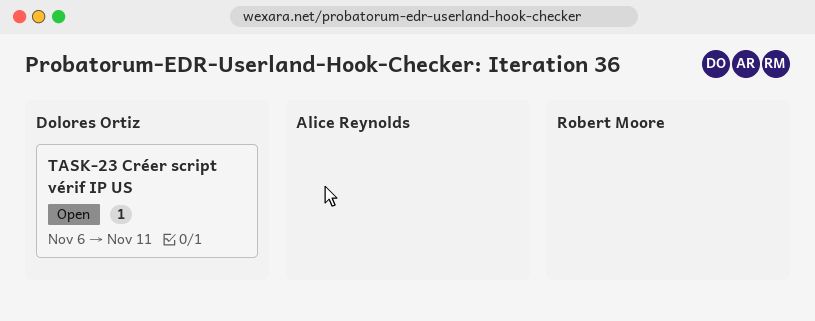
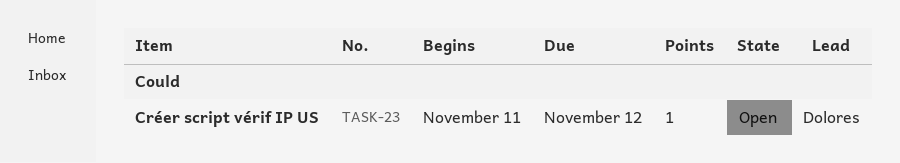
TASK-23, start: Nov 6 -> Nov 11
TASK-23, due: Nov 11 -> Nov 12

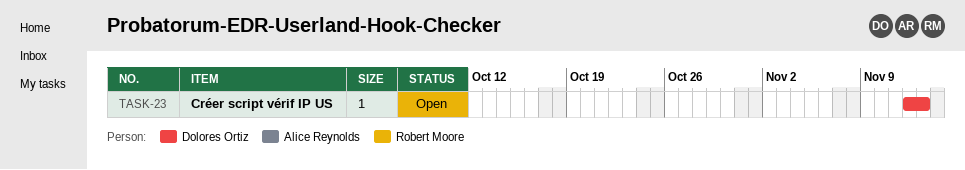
TASK-23, start: Nov 11 -> Nov 12
TASK-23, due: Nov 12 -> Nov 13

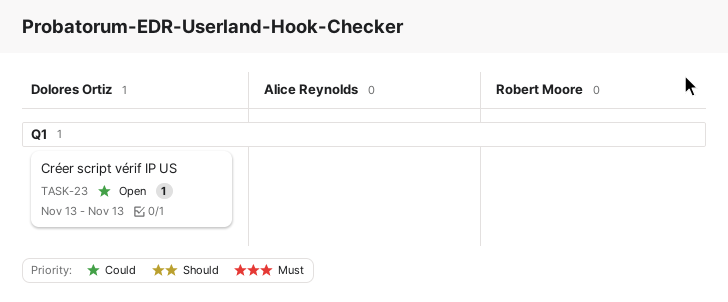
TASK-23, start: Nov 12 -> Nov 13

